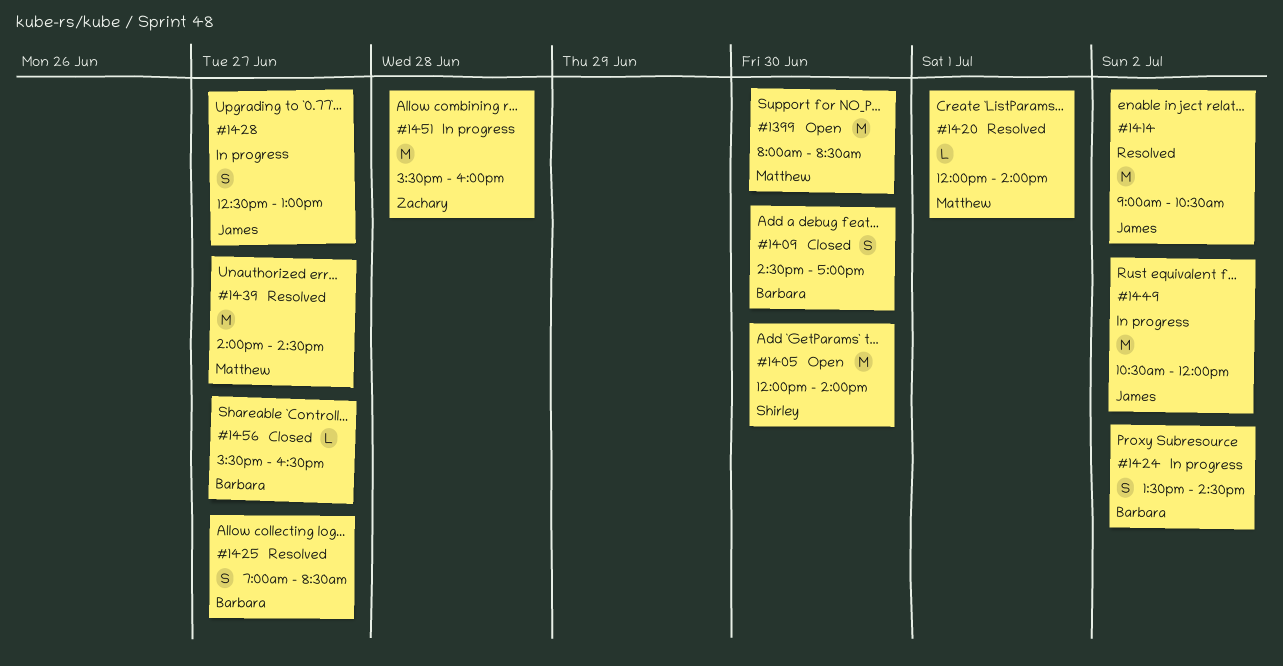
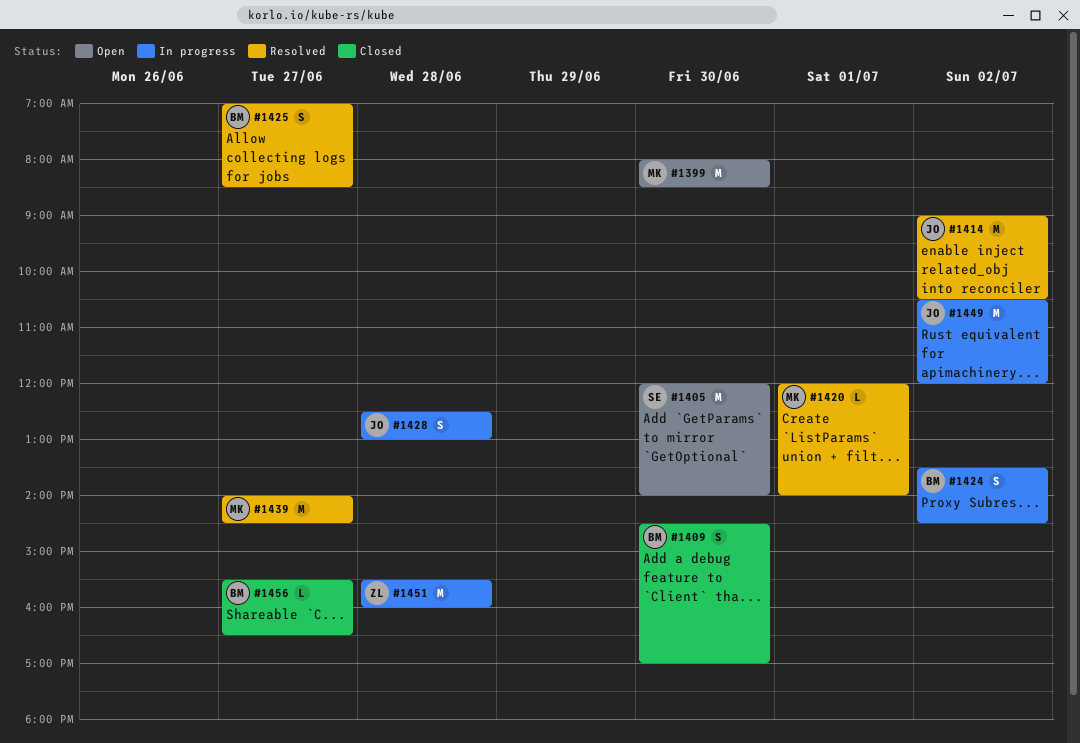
#1428, day: Jun 27 -> Jun 28

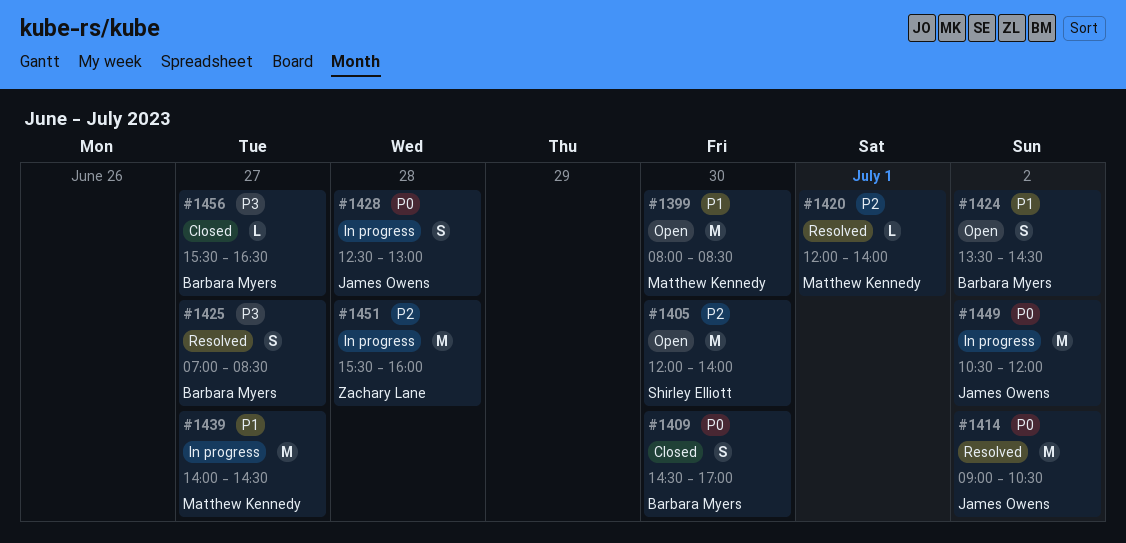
#1424, status: In progress -> Open
#1439, status: Resolved -> In progress

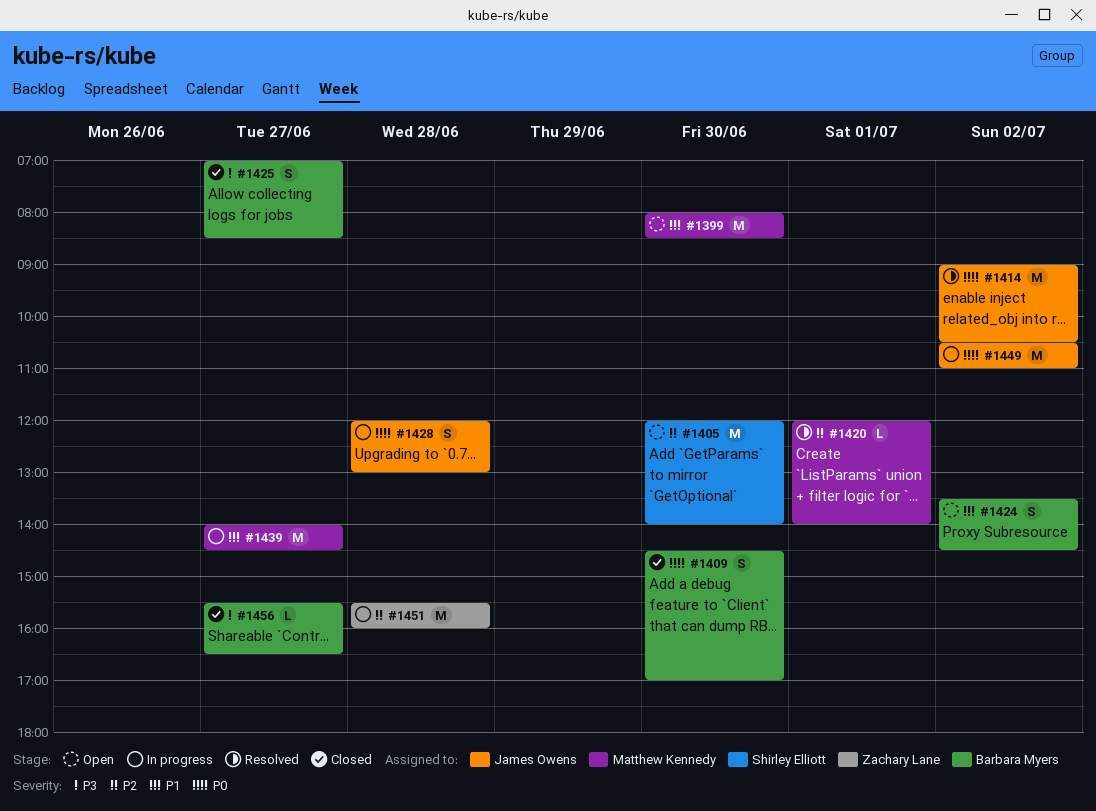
#1425, status: Resolved -> Closed
#1428, begins: 12:30 -> 12:00
#1449, ends: 12:00 -> 11:00

